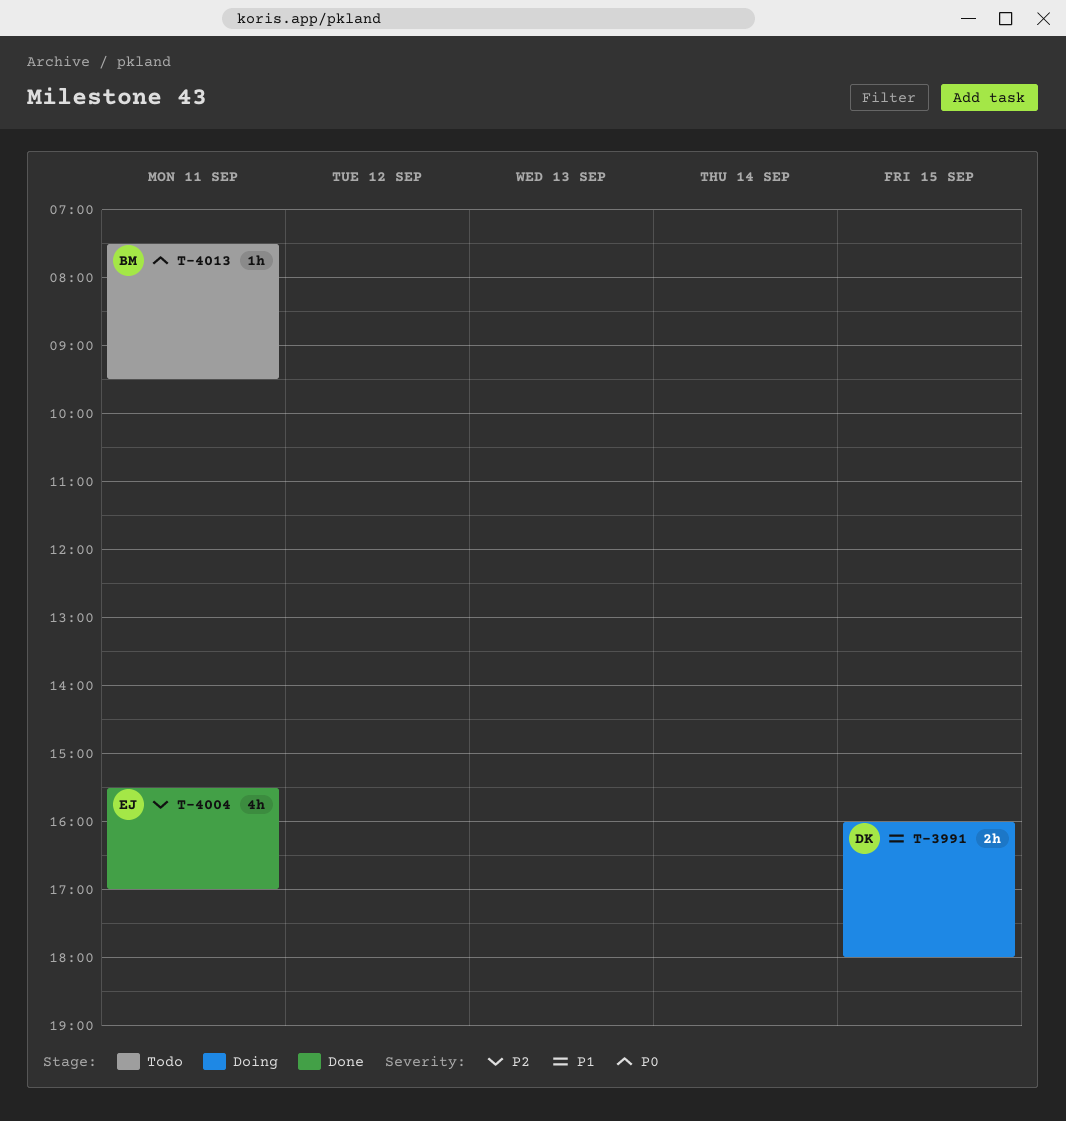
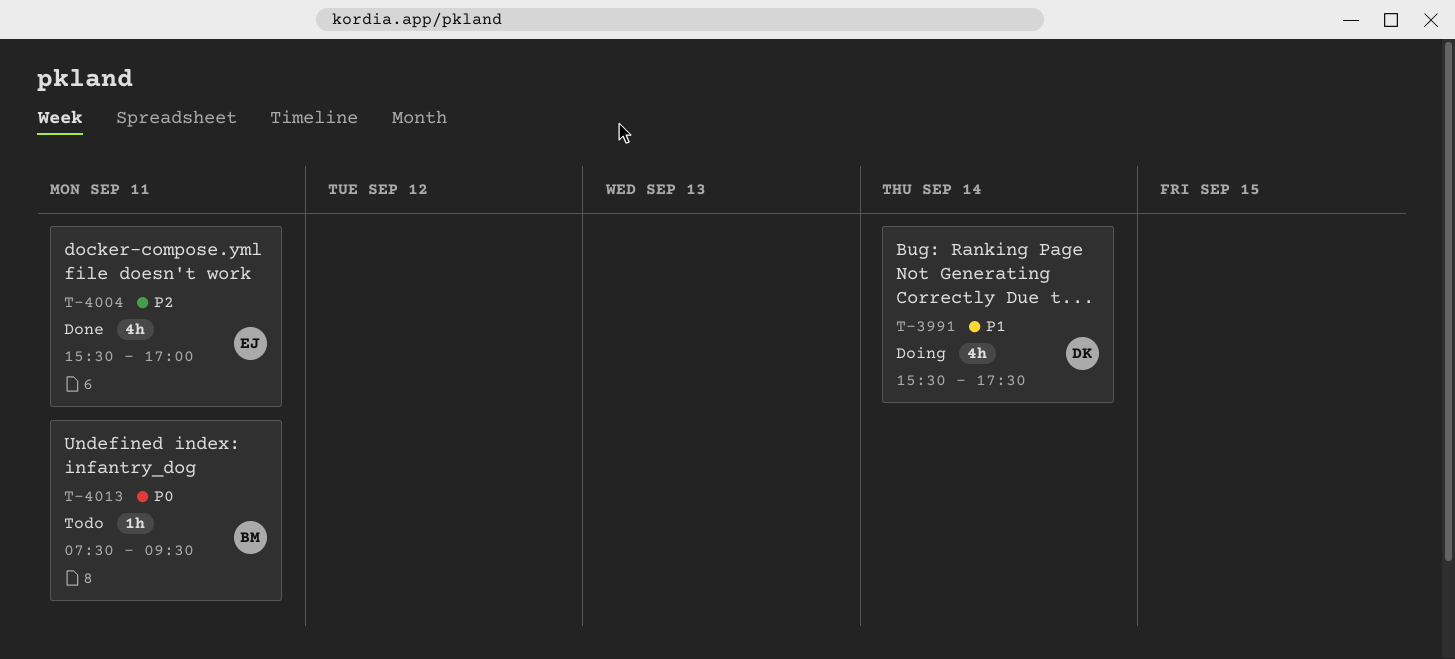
T-3991, estimate: 2h -> 4h
T-3991, day: Sep 15 -> Sep 14
T-3991, begins: 16:00 -> 15:30
T-3991, ends: 18:00 -> 17:30

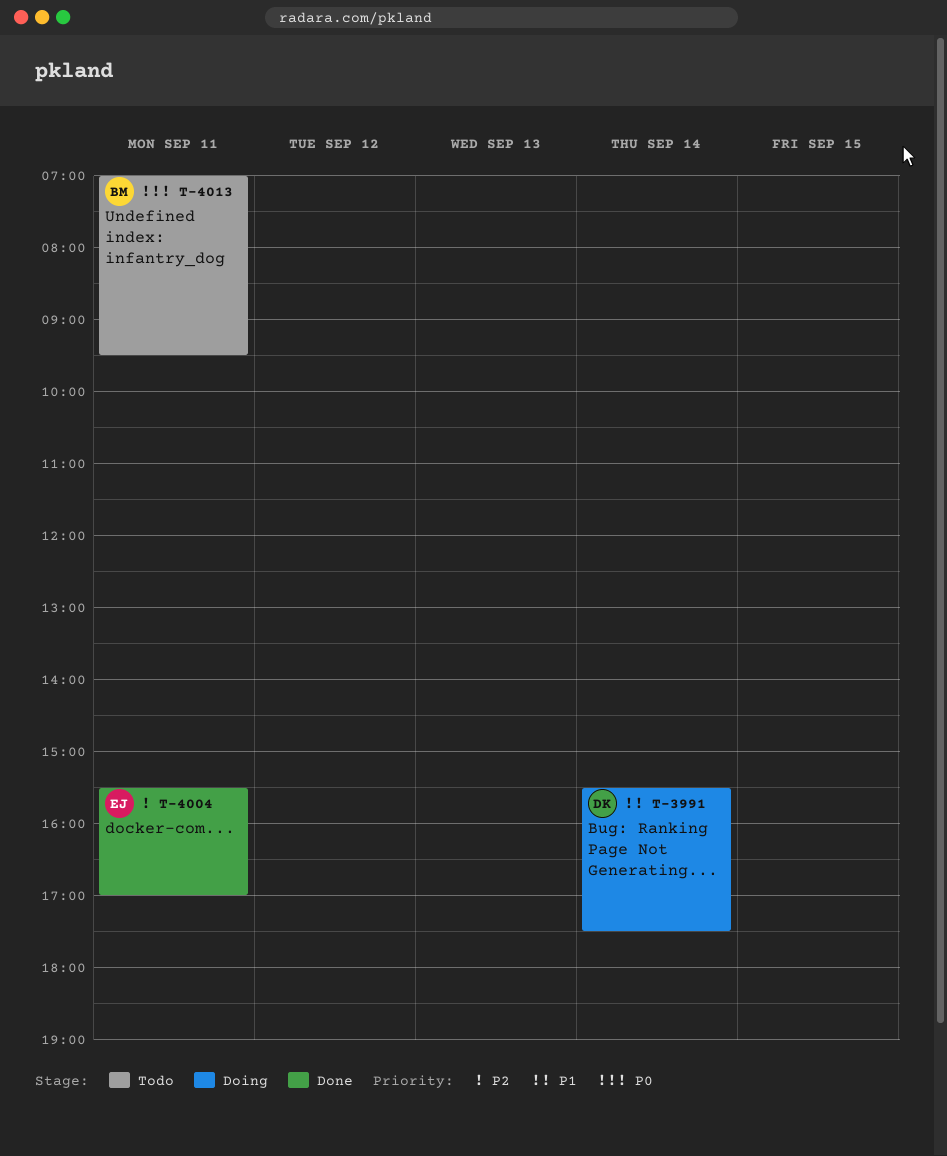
T-4013, begins: 07:30 -> 07:00

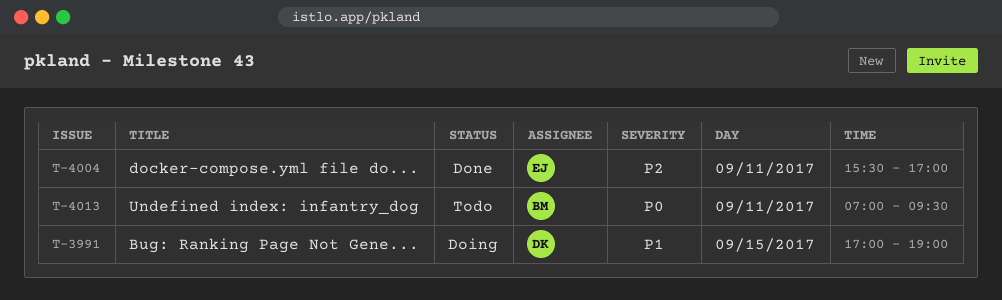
T-3991, day: Sep 14 -> Sep 15
T-3991, begins: 15:30 -> 17:00
T-3991, ends: 17:30 -> 19:00

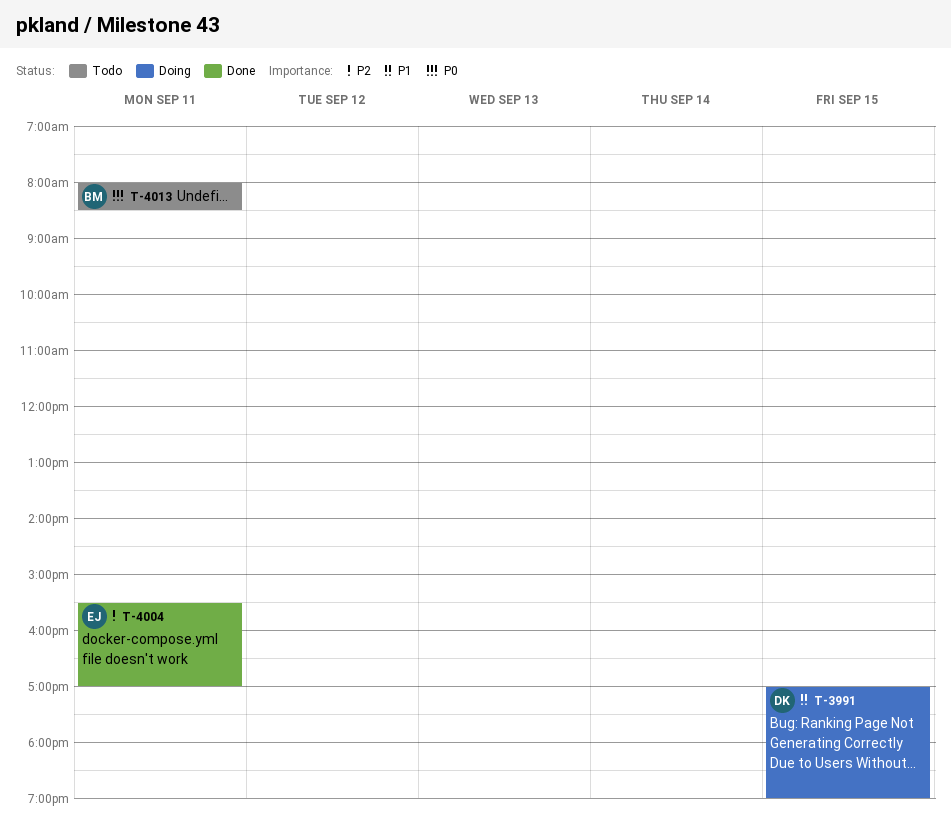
T-4013, begins: 07:00 -> 08:00
T-4013, ends: 09:30 -> 08:30

